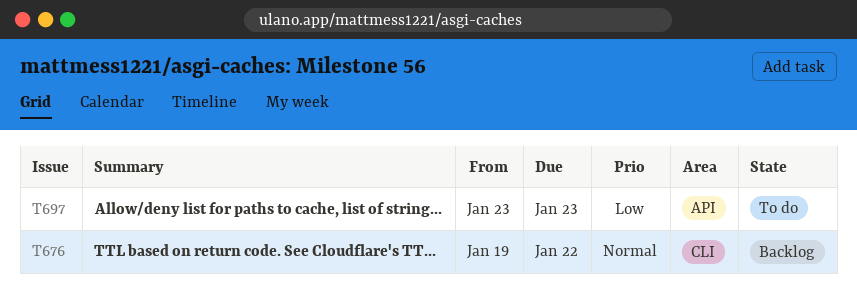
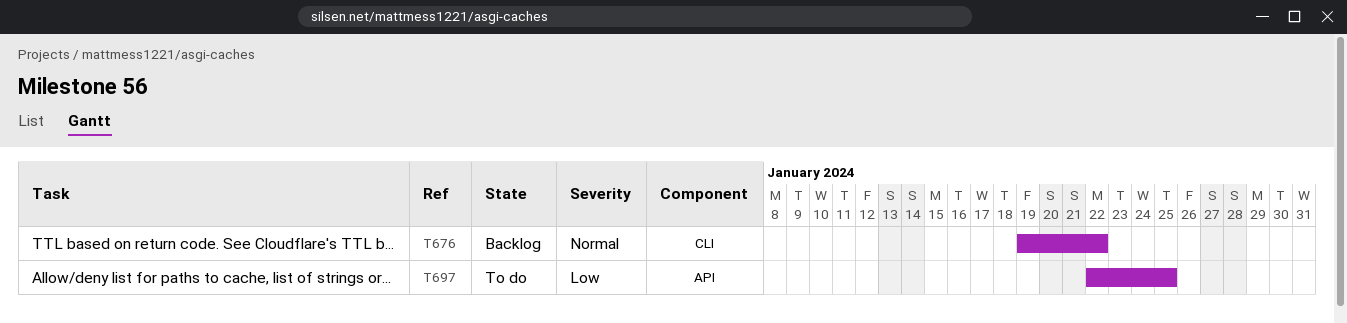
T697, start: Jan 23 -> Jan 22
T697, due: Jan 23 -> Jan 25

